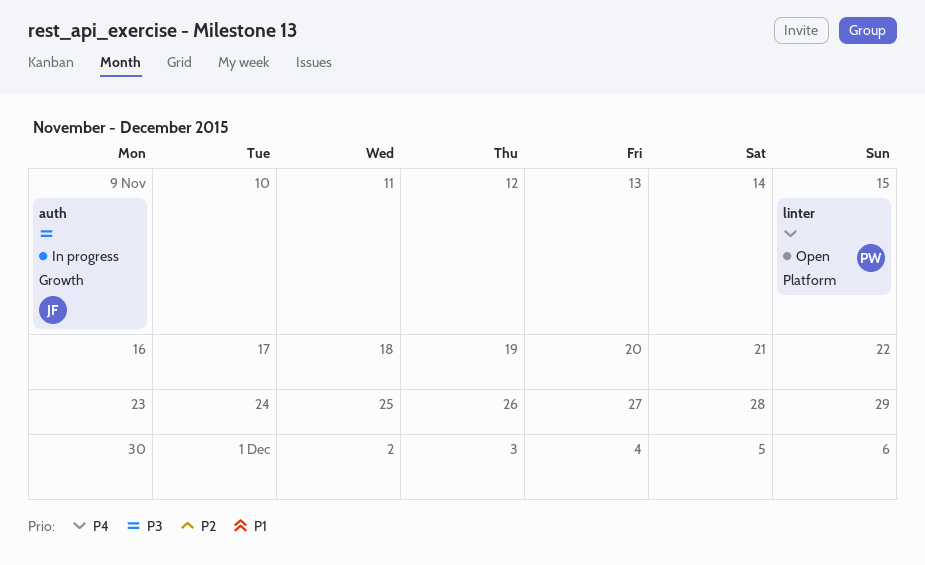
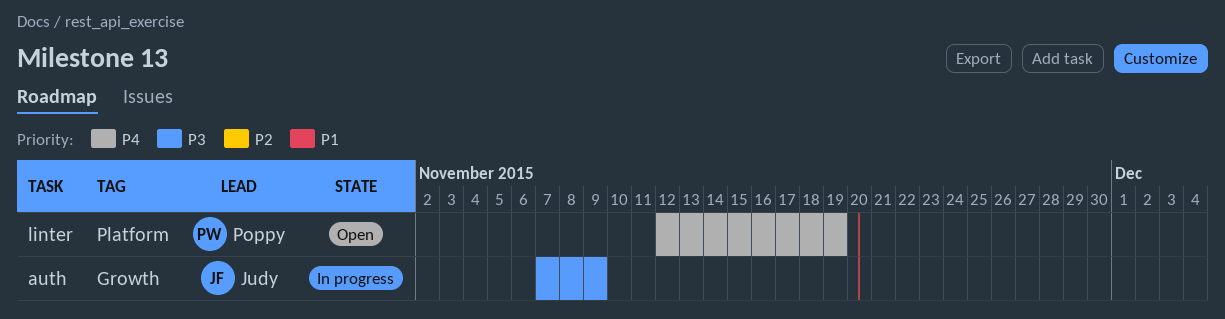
linter, due: Nov 15 -> Nov 19

